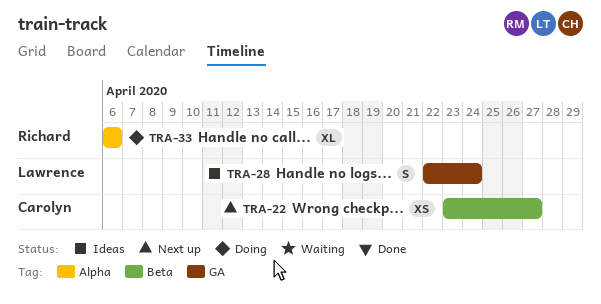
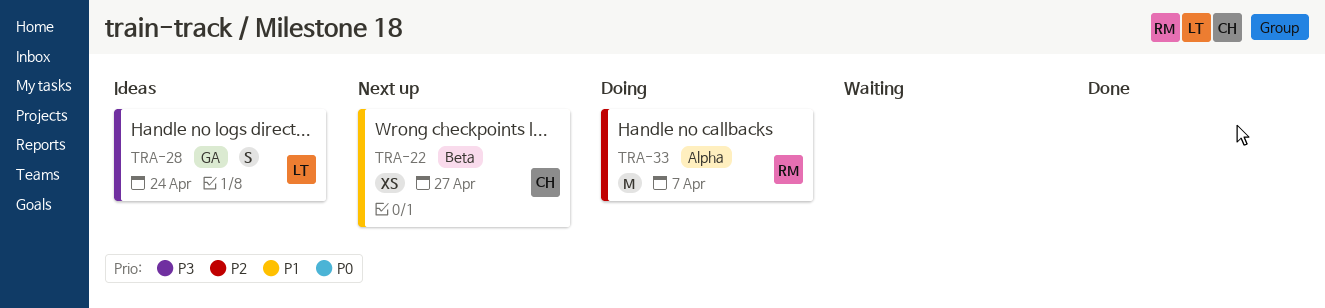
TRA-33, estimate: XL -> M
TRA-33, due: Apr 6 -> Apr 7

